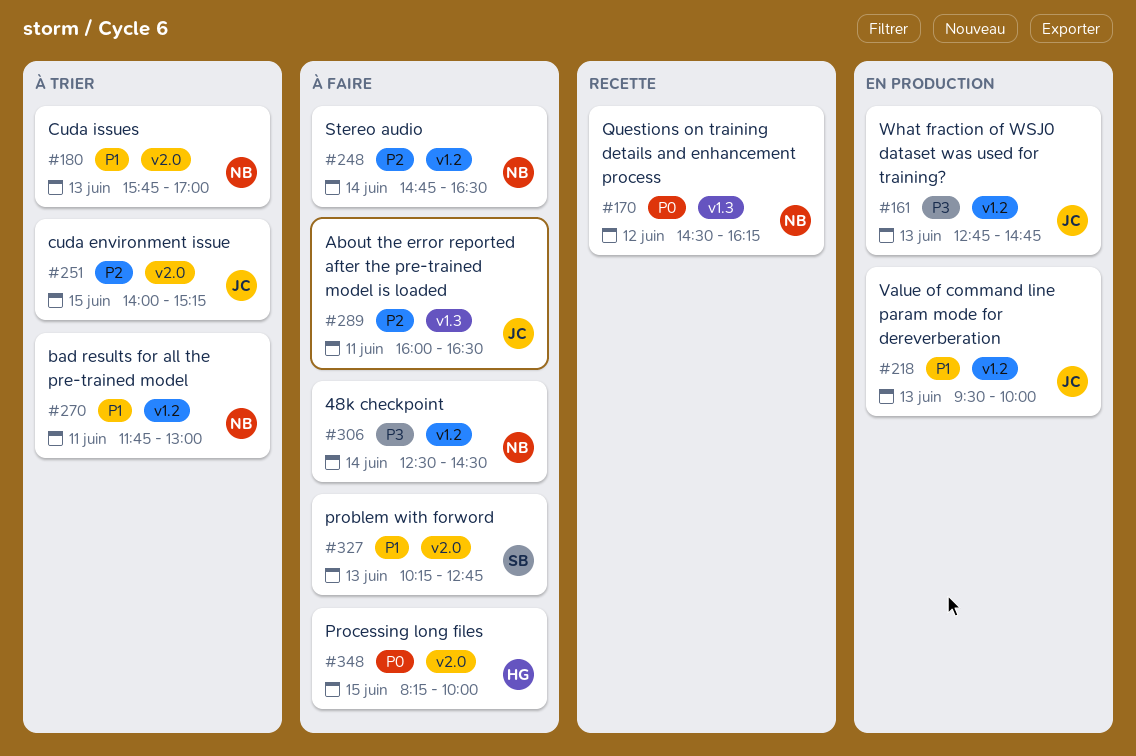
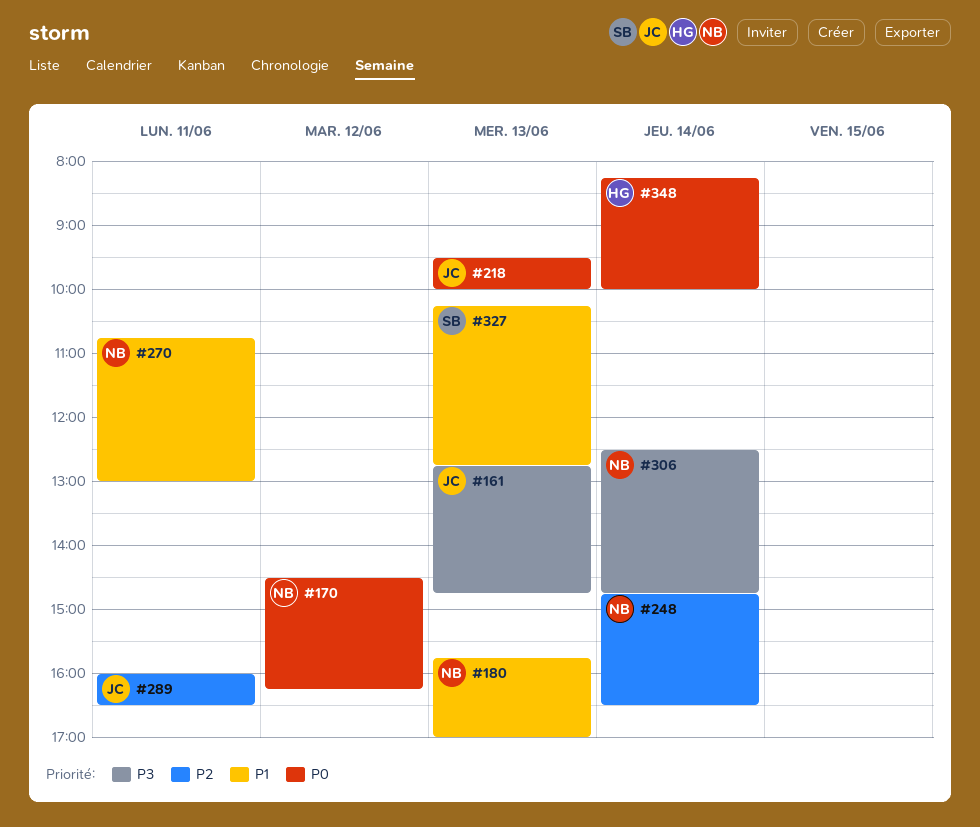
#218, priority: P1 -> P0
#251: present -> none
#270, begins: 11:45 -> 10:45
#306, ends: 14:30 -> 14:45
#348, day: Jun 15 -> Jun 14

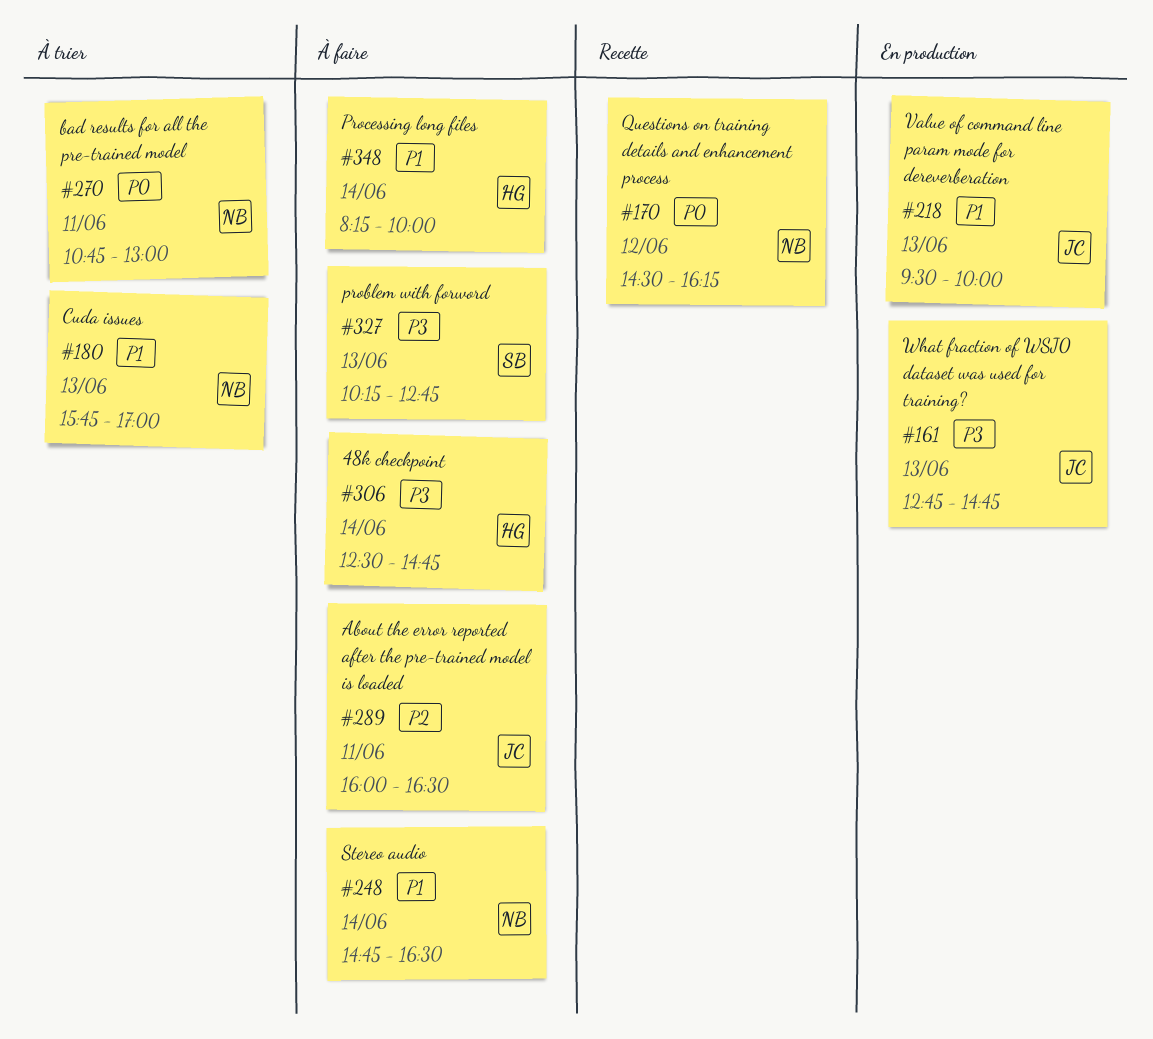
#218, priority: P0 -> P1
#248, priority: P2 -> P1
#270, priority: P1 -> P0
#306, owner: NB -> HG
#327, priority: P1 -> P3
#348, priority: P0 -> P1

